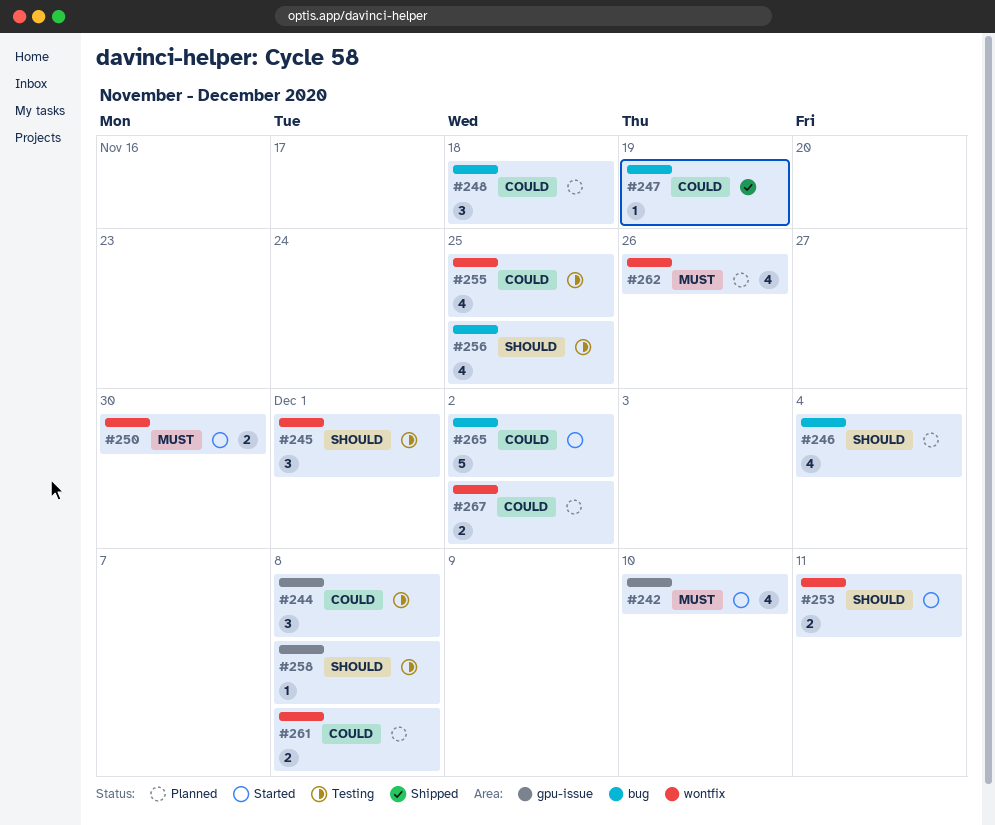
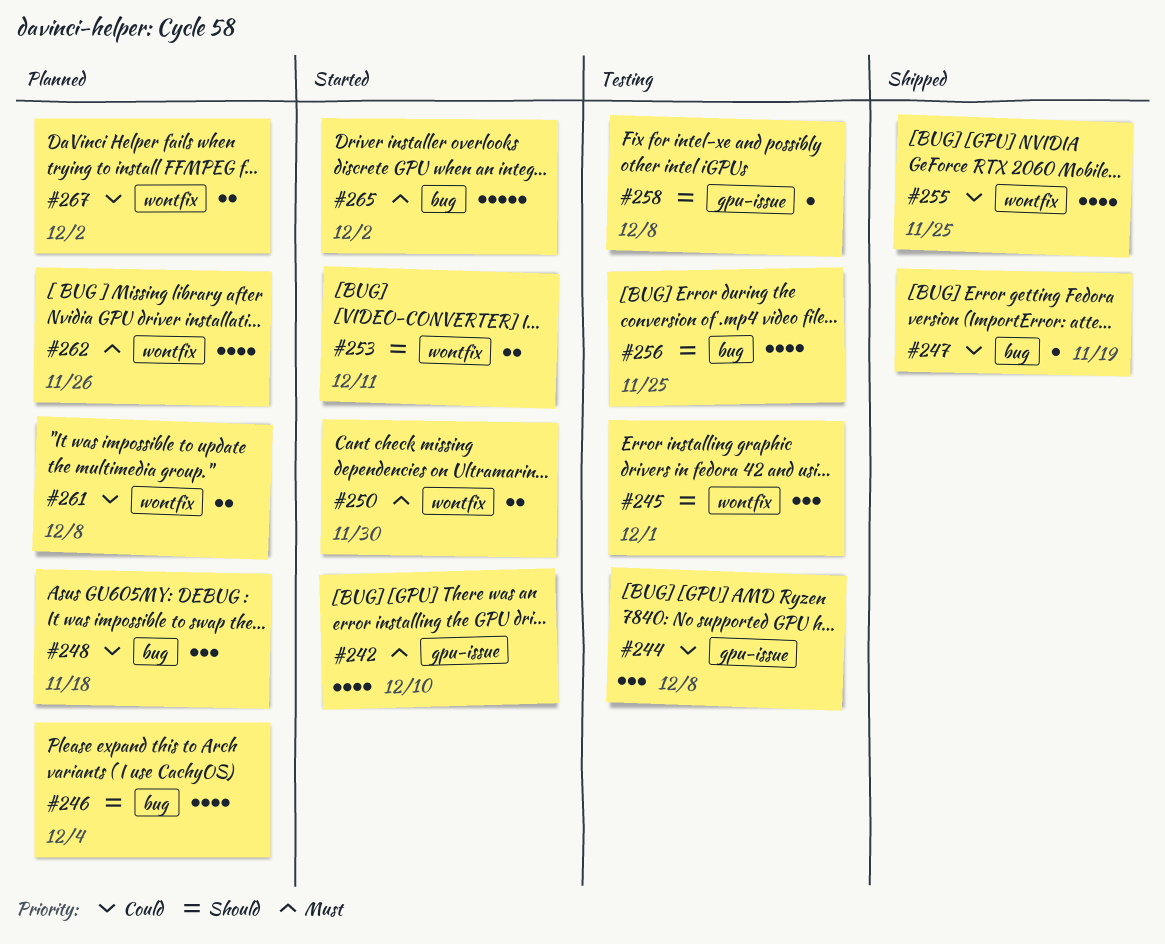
#255, status: Testing -> Shipped
#265, priority: Could -> Must

